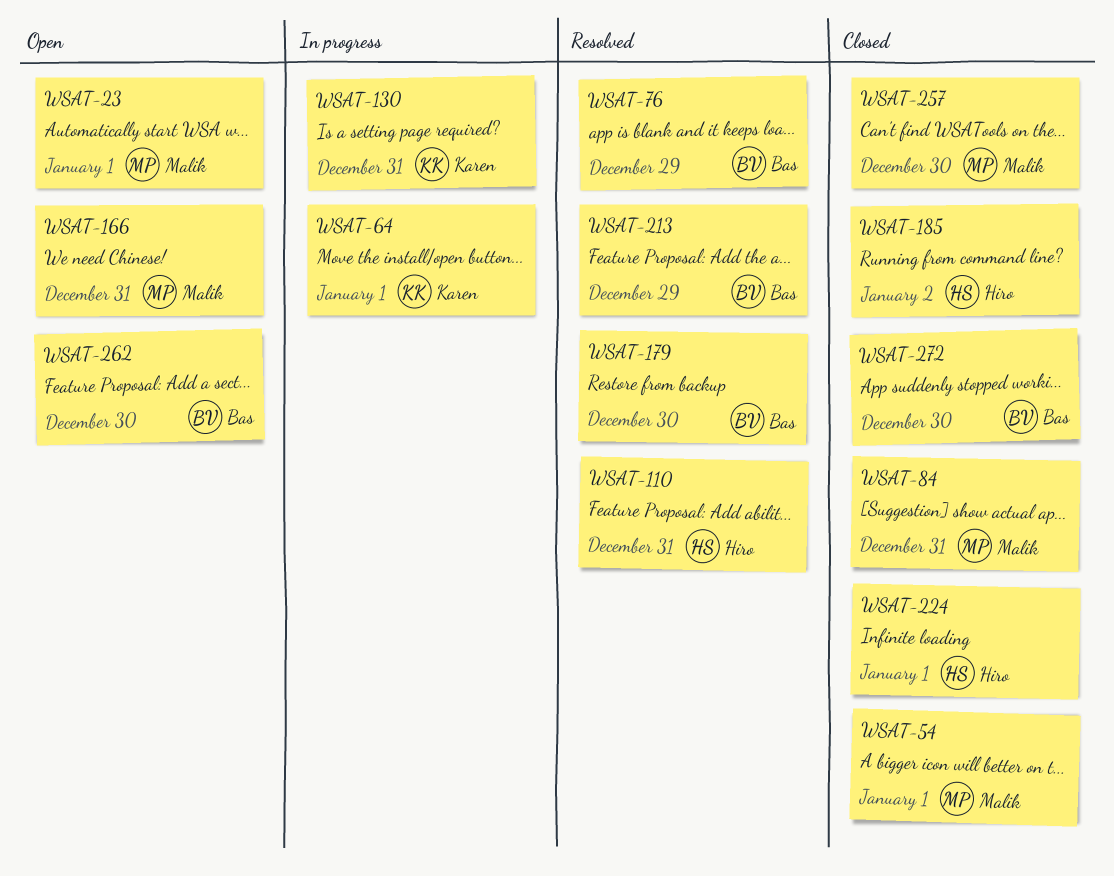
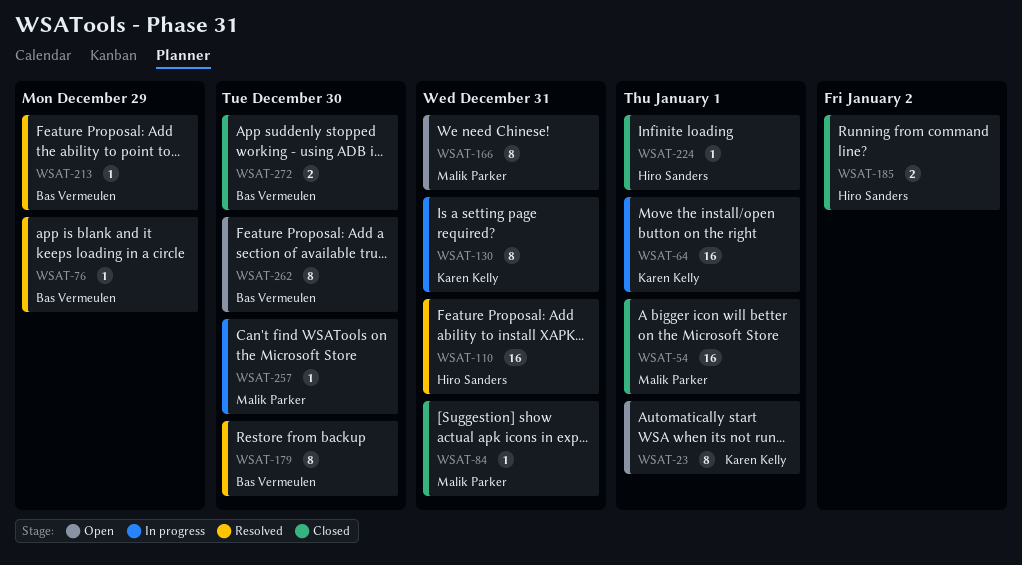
WSAT-23, owner: Malik Parker -> Karen Kelly
WSAT-257, status: Closed -> In progress

